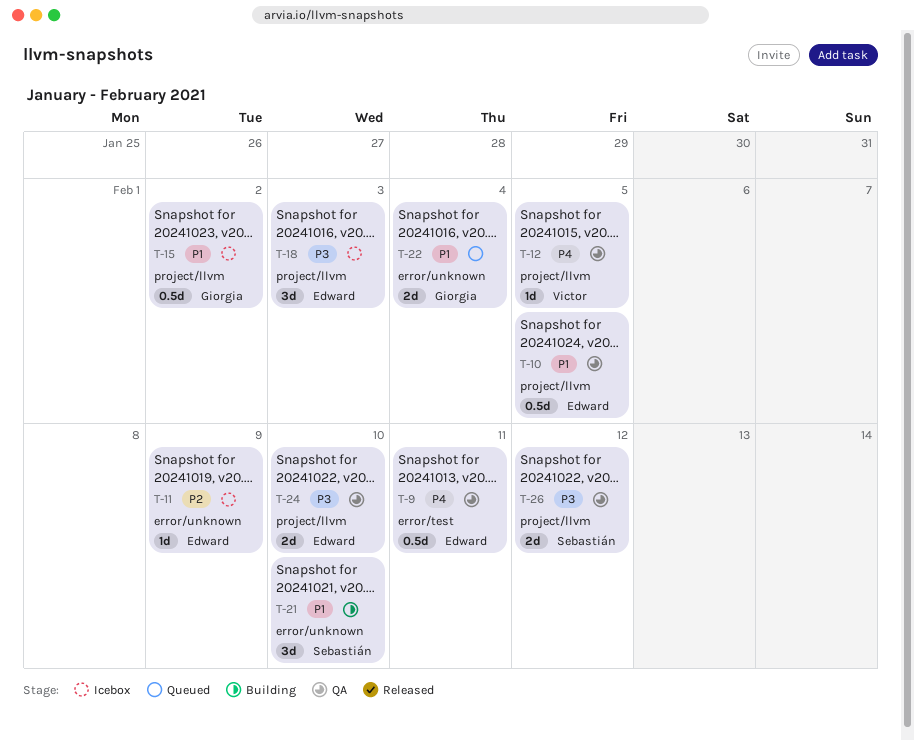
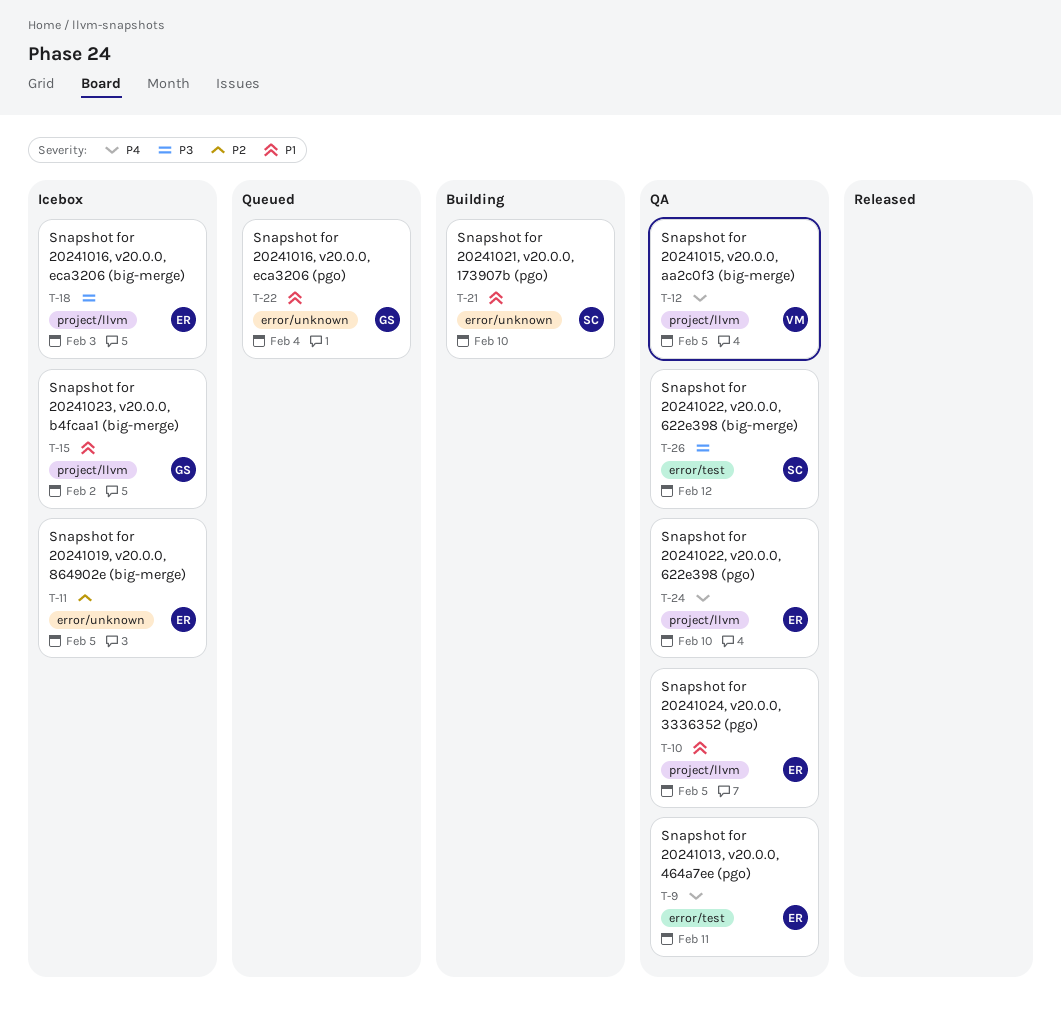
T-11, due: Feb 9 -> Feb 5
T-24, priority: P3 -> P4
T-26, label: project/llvm -> error/test

